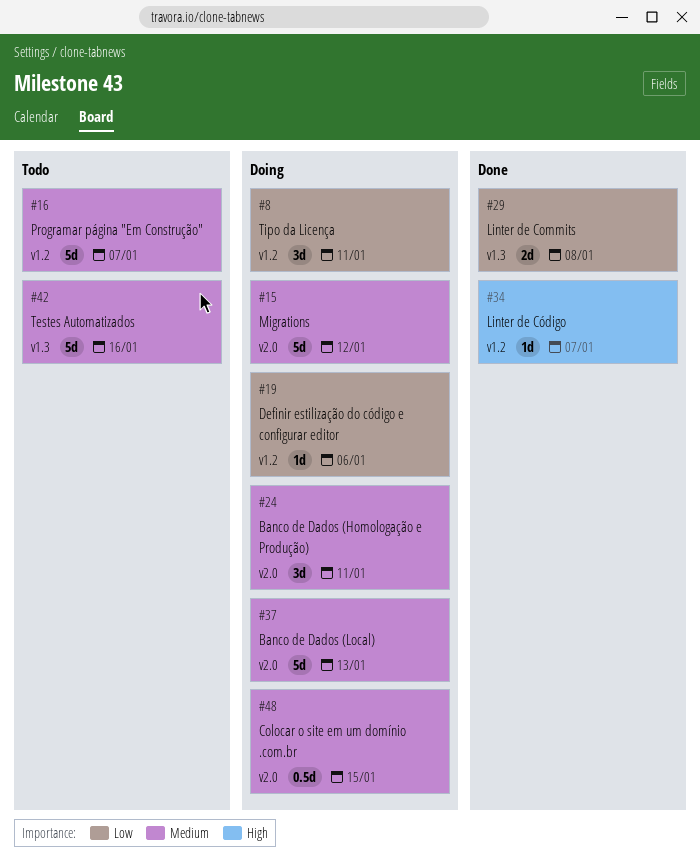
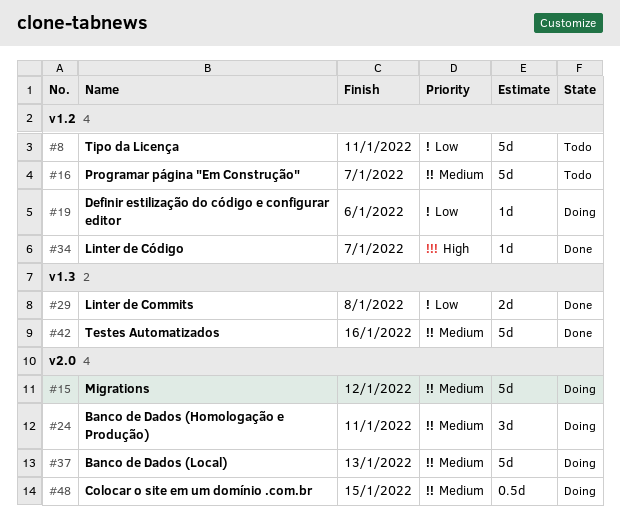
#8, status: Doing -> Todo
#8, estimate: 3d -> 5d
#42, status: Todo -> Done

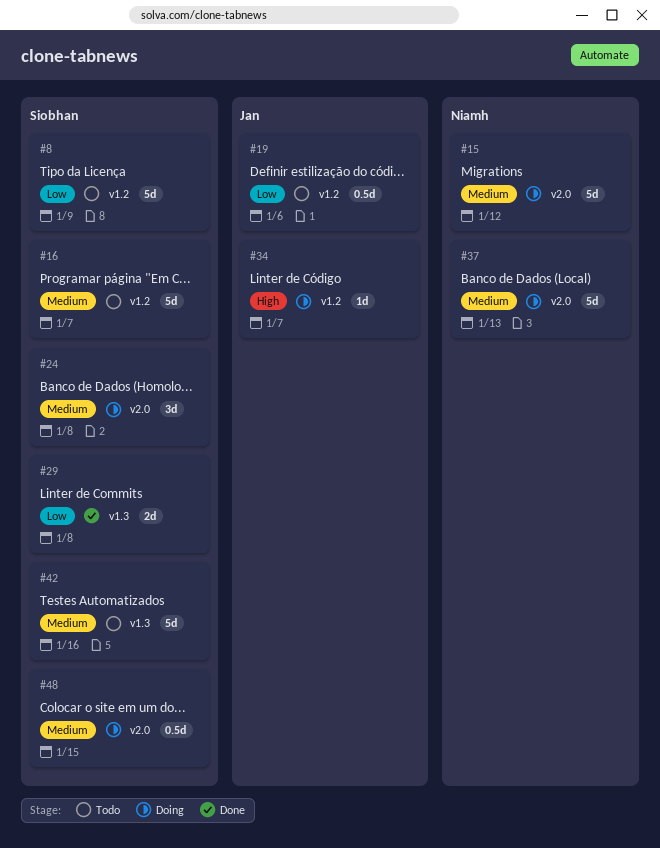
#8, due: Jan 11 -> Jan 9
#19, status: Doing -> Todo
#19, estimate: 1d -> 0.5d
#24, due: Jan 11 -> Jan 8
#34, status: Done -> Doing
#42, status: Done -> Todo

